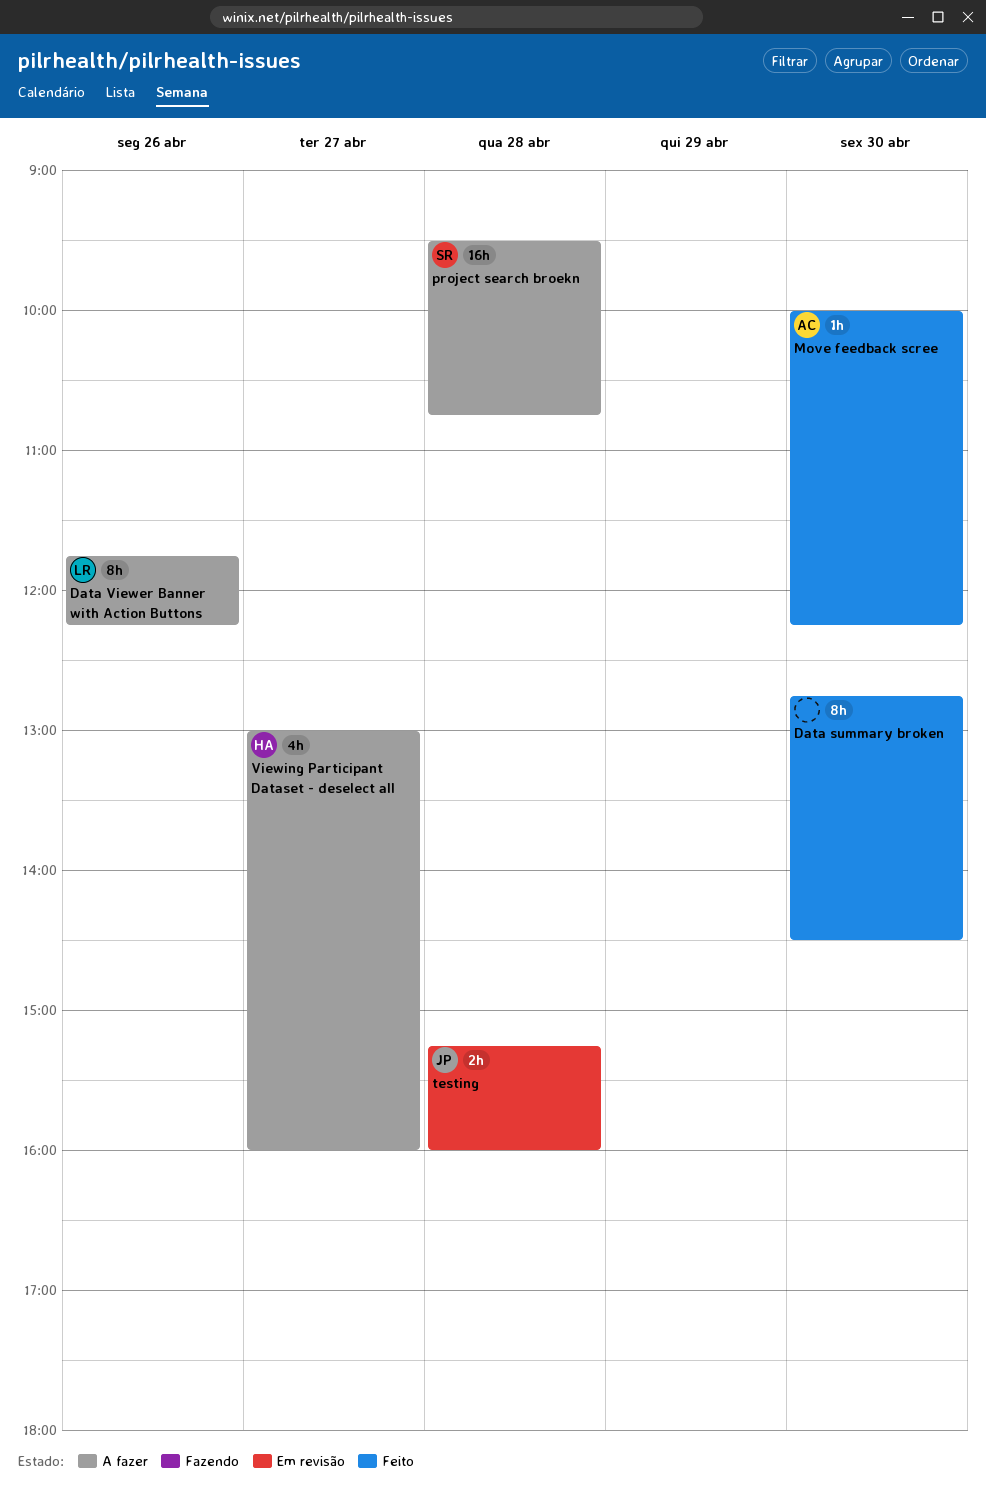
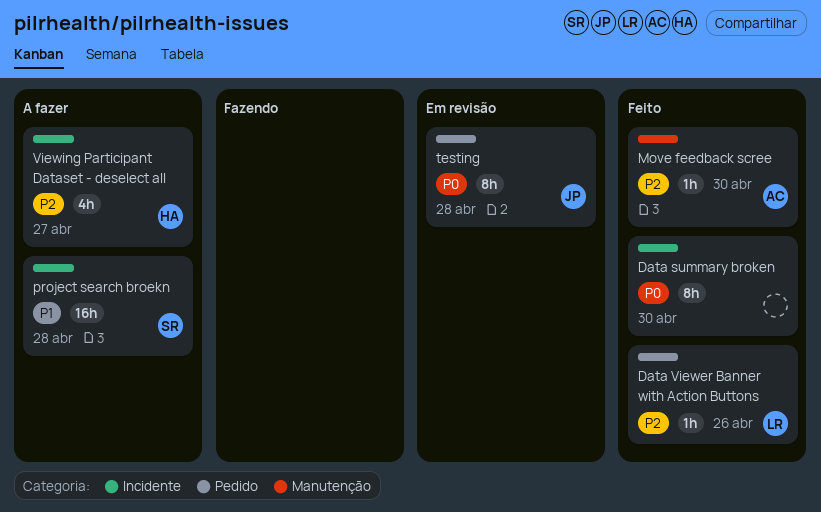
Data Viewer Banner with Action Buttons, status: A fazer -> Feito
Data Viewer Banner with Action Buttons, estimate: 8h -> 1h
testing, estimate: 2h -> 8h

